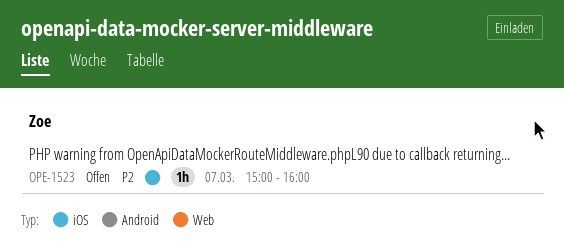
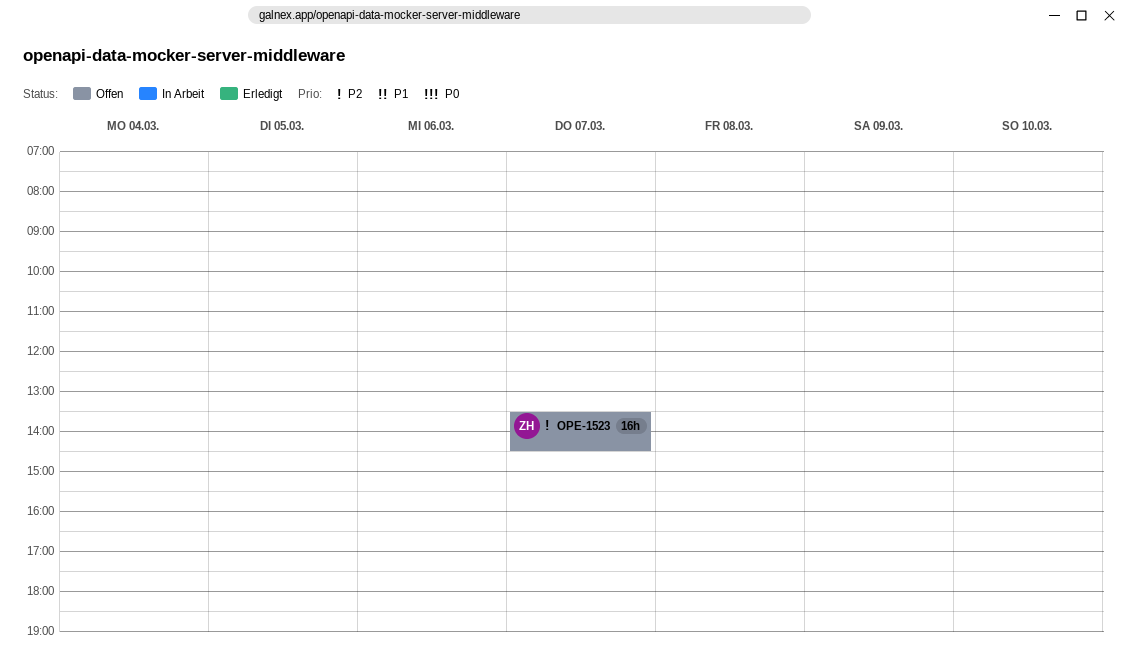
OPE-1523, estimate: 1h -> 16h
OPE-1523, begins: 15:00 -> 13:30
OPE-1523, ends: 16:00 -> 14:30

